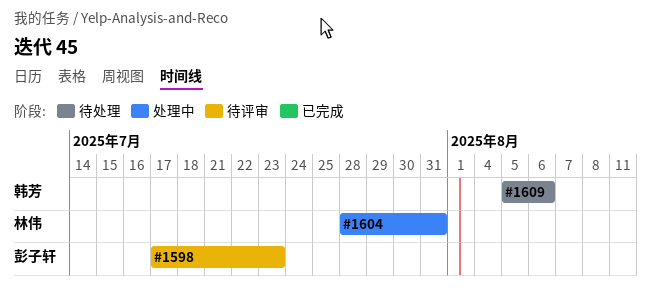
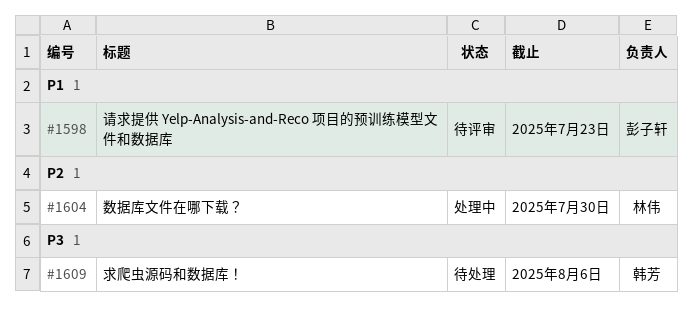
#1604, due: Jul 31 -> Jul 30

